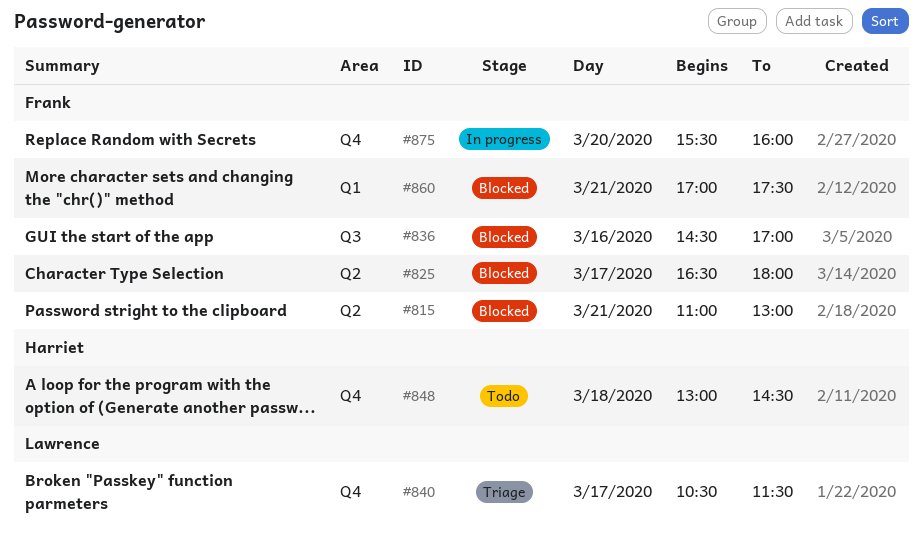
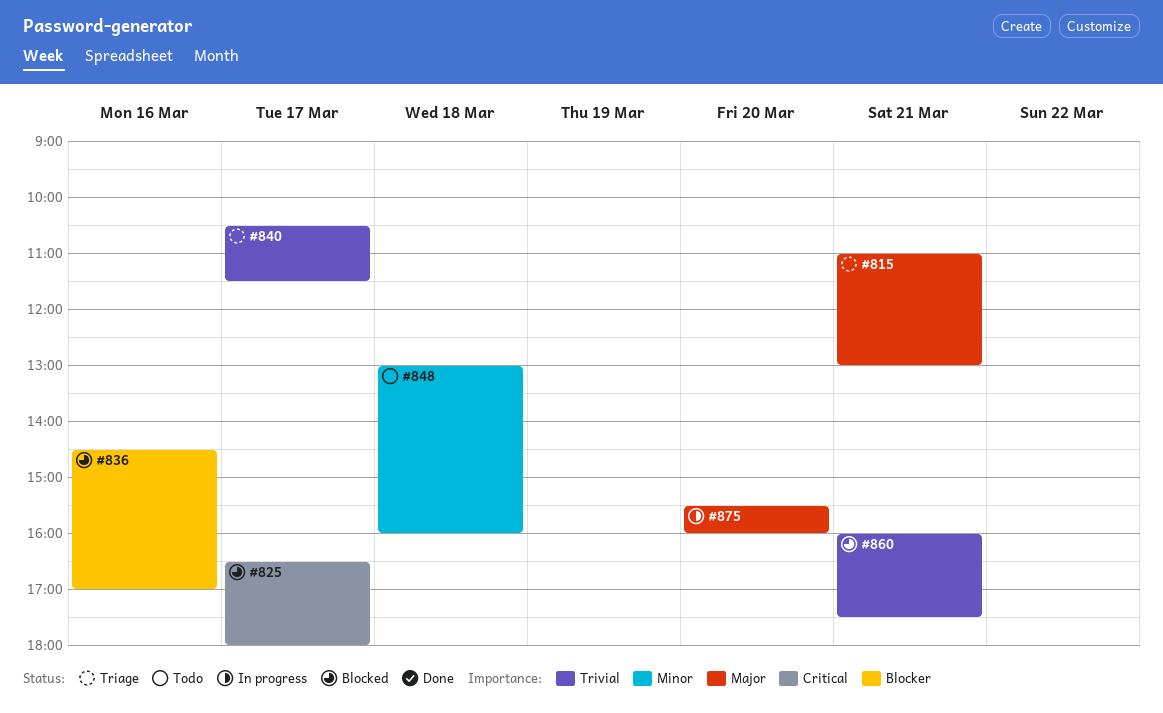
#815, status: Blocked -> Triage
#848, ends: 14:30 -> 16:00
#860, begins: 17:00 -> 16:00

